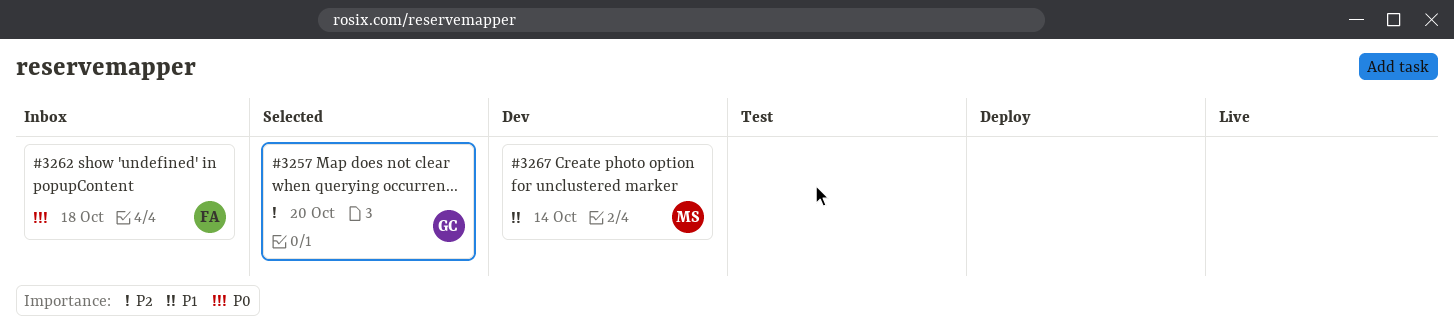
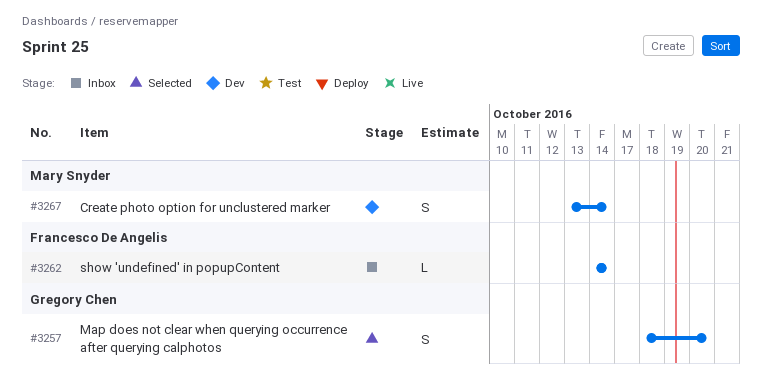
#3262, due: Oct 18 -> Oct 14

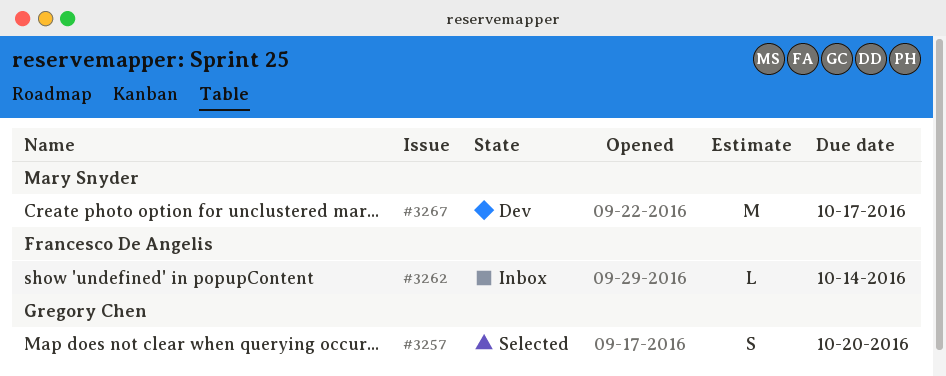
#3267, estimate: S -> M
#3267, due: Oct 14 -> Oct 17

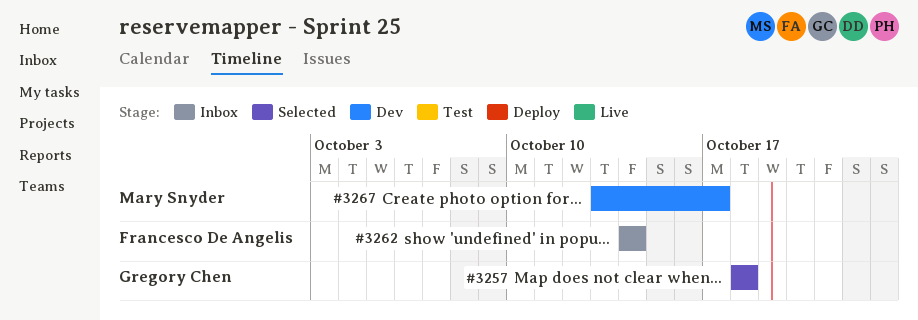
#3257, due: Oct 20 -> Oct 18

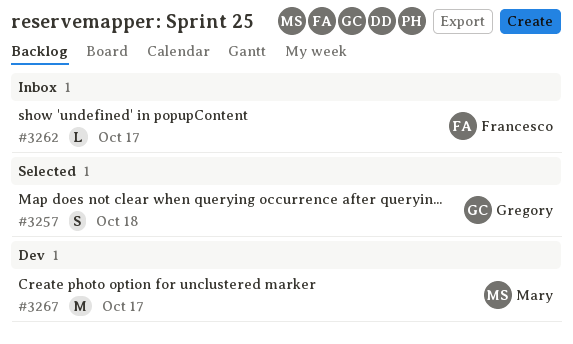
#3262, due: Oct 14 -> Oct 17

